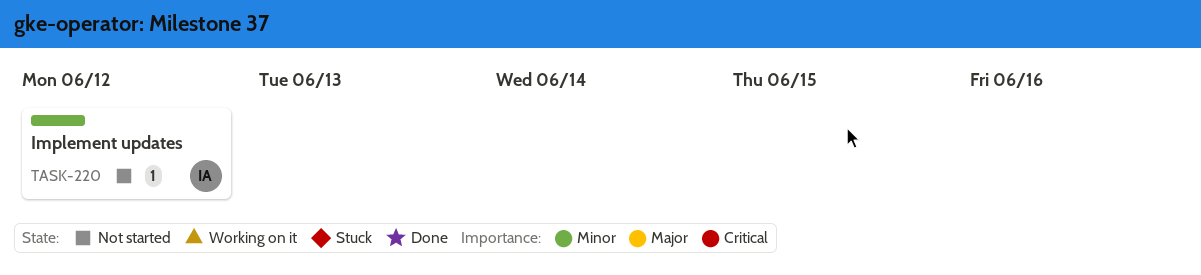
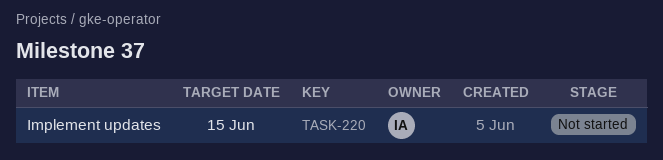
TASK-220, due: Jun 12 -> Jun 15

